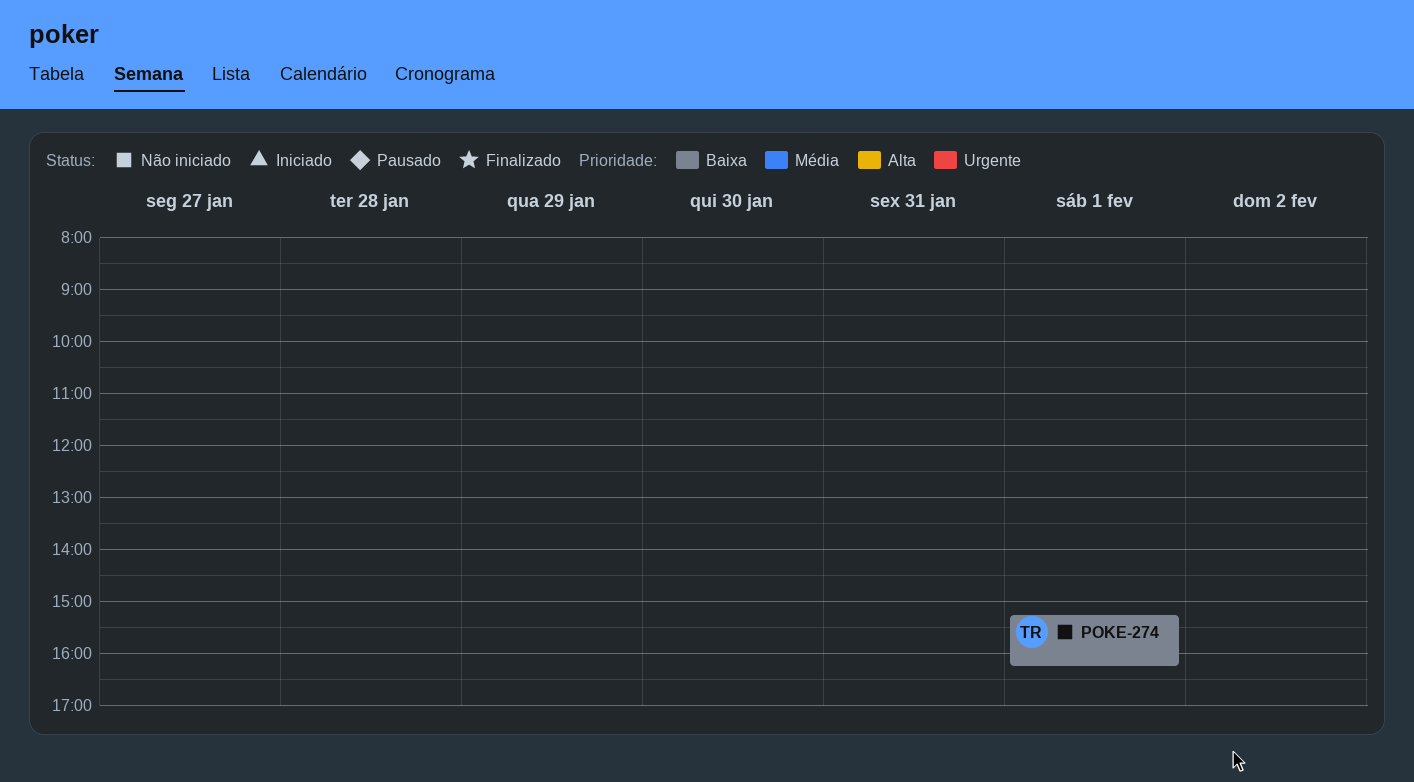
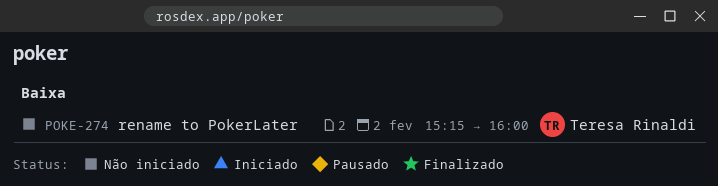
POKE-274, day: Feb 1 -> Feb 2
POKE-274, ends: 16:15 -> 16:00

